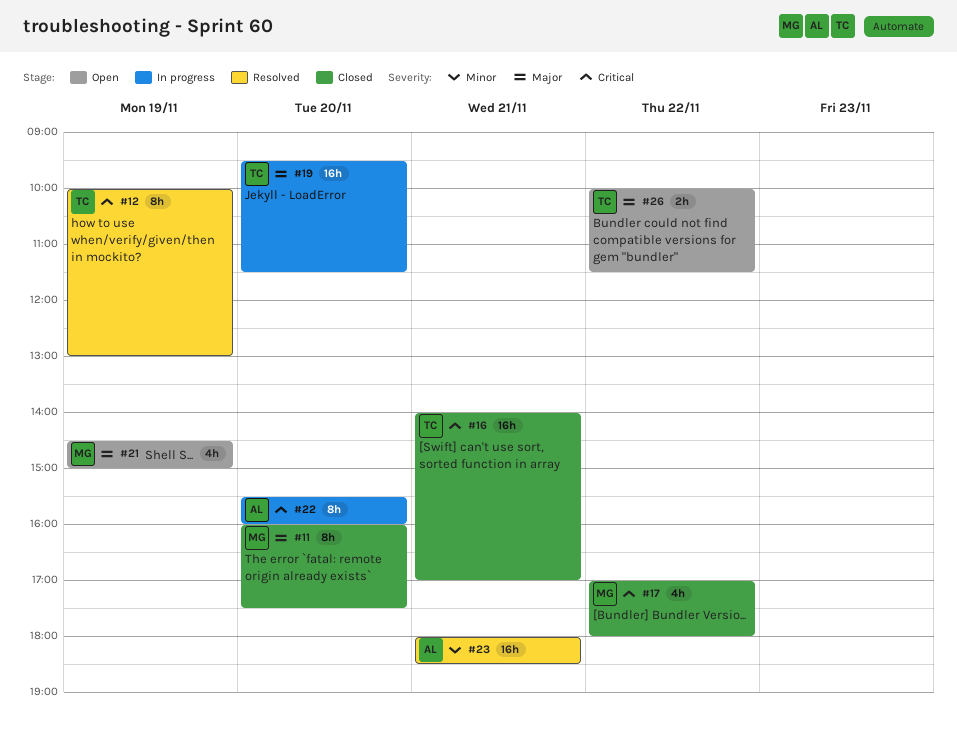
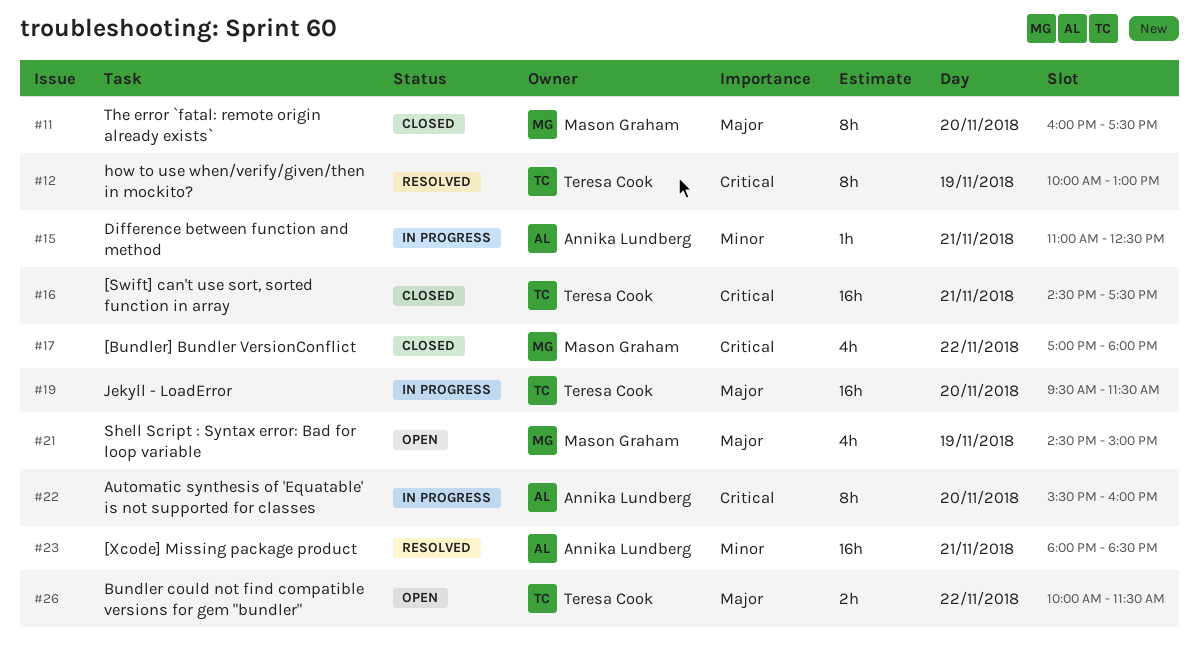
#15: none -> present
#16, begins: 14:00 -> 14:30
#16, ends: 17:00 -> 17:30

